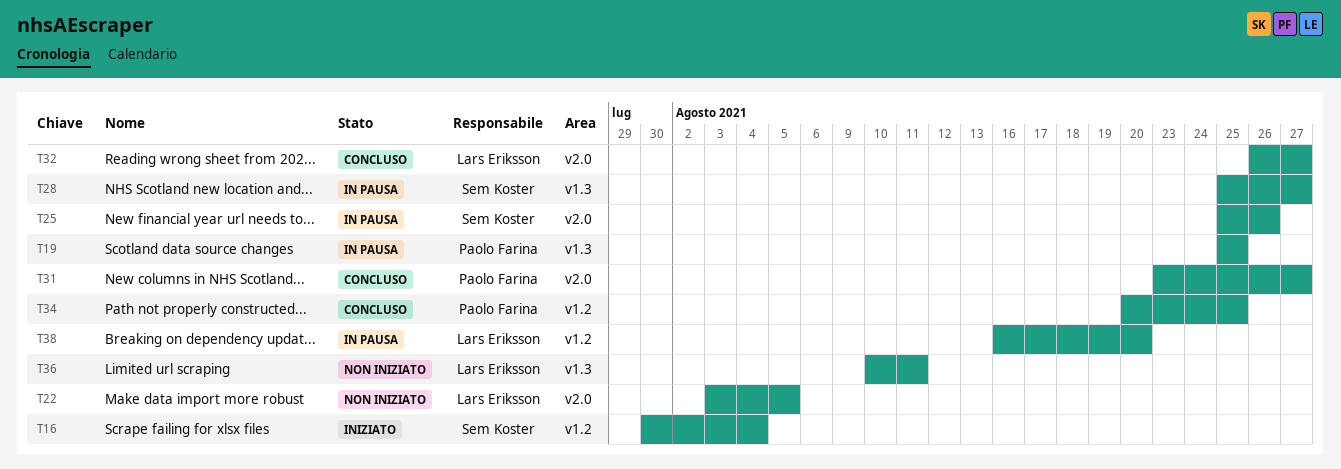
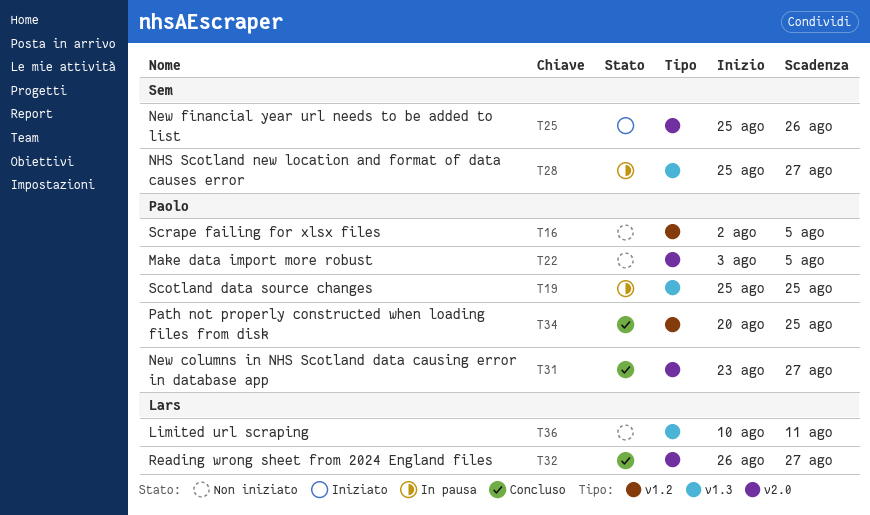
T16, status: Iniziato -> Non iniziato
T16, owner: Sem Koster -> Paolo Farina
T16, start: Jul 30 -> Aug 2
T16, due: Aug 4 -> Aug 5
T22, owner: Lars Eriksson -> Paolo Farina
T25, status: In pausa -> Iniziato
T38: present -> none

